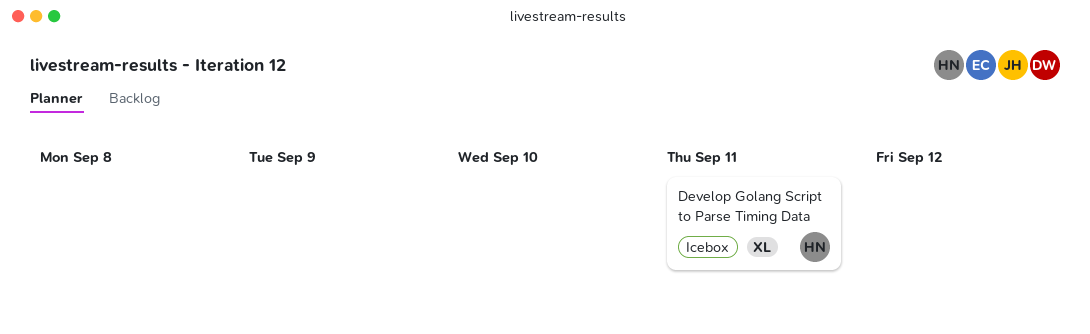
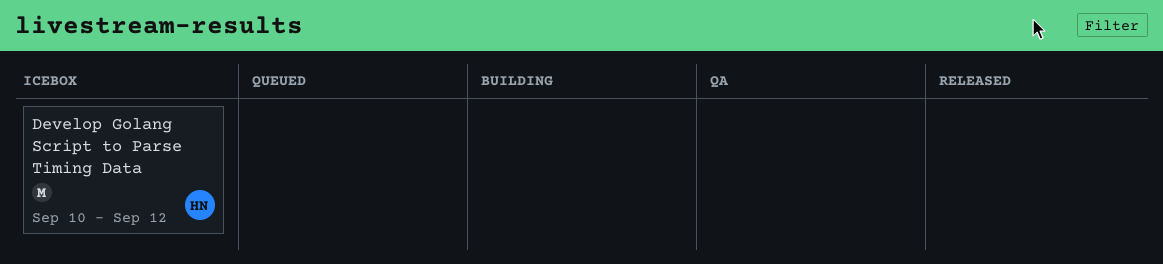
Develop Golang Script to Parse Timing Data, estimate: XL -> M
Develop Golang Script to Parse Timing Data, due: Sep 11 -> Sep 12

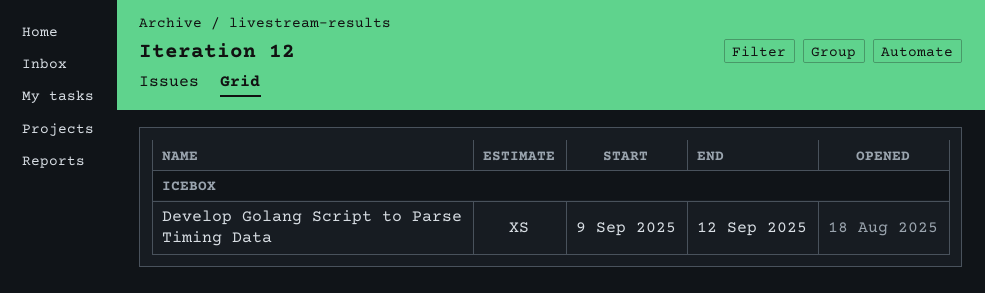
Develop Golang Script to Parse Timing Data, estimate: M -> XS
Develop Golang Script to Parse Timing Data, start: Sep 10 -> Sep 9

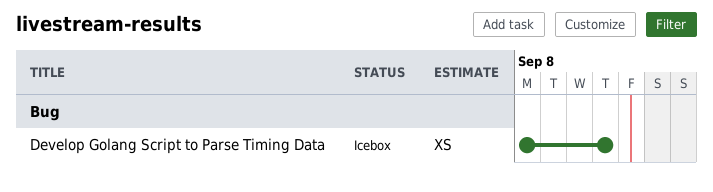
Develop Golang Script to Parse Timing Data, start: Sep 9 -> Sep 8
Develop Golang Script to Parse Timing Data, due: Sep 12 -> Sep 11

